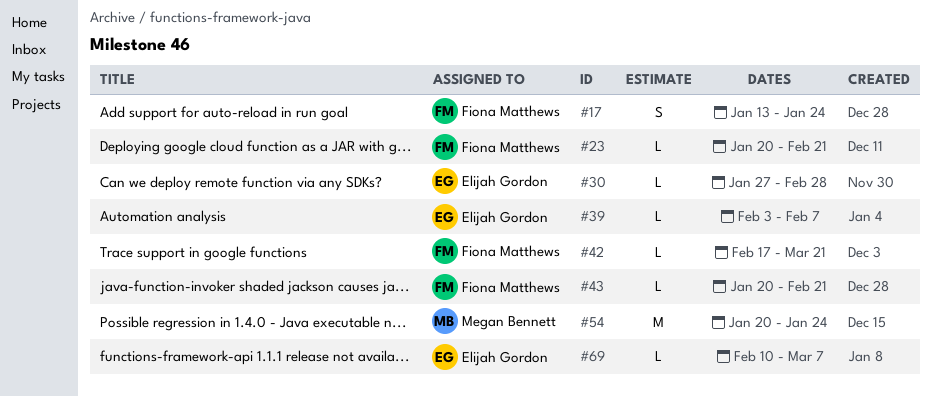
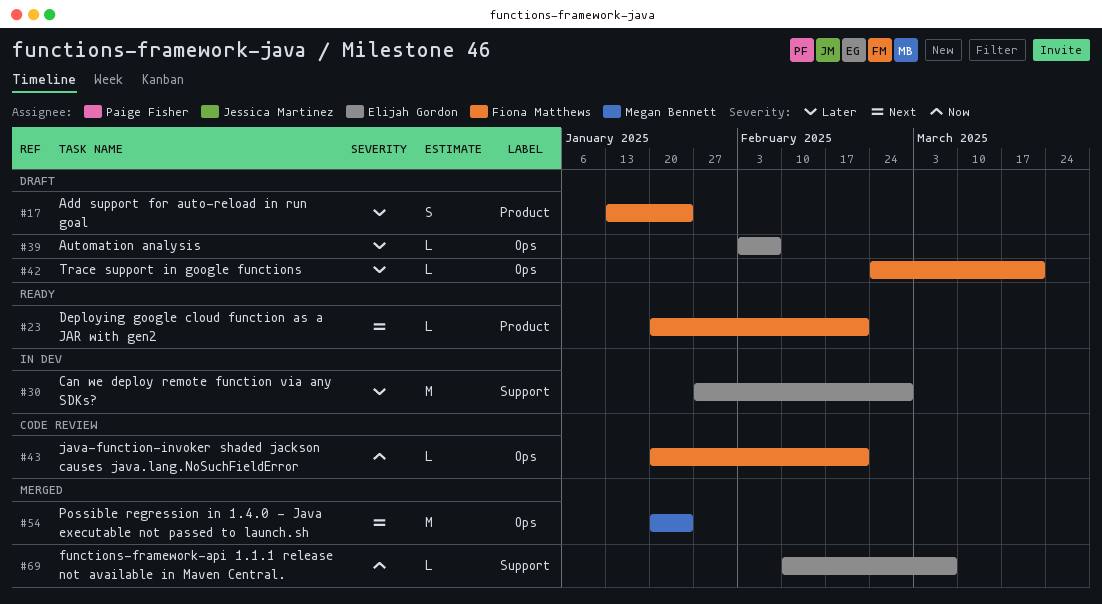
#30, estimate: L -> M
#42, start: Feb 17 -> Feb 24

